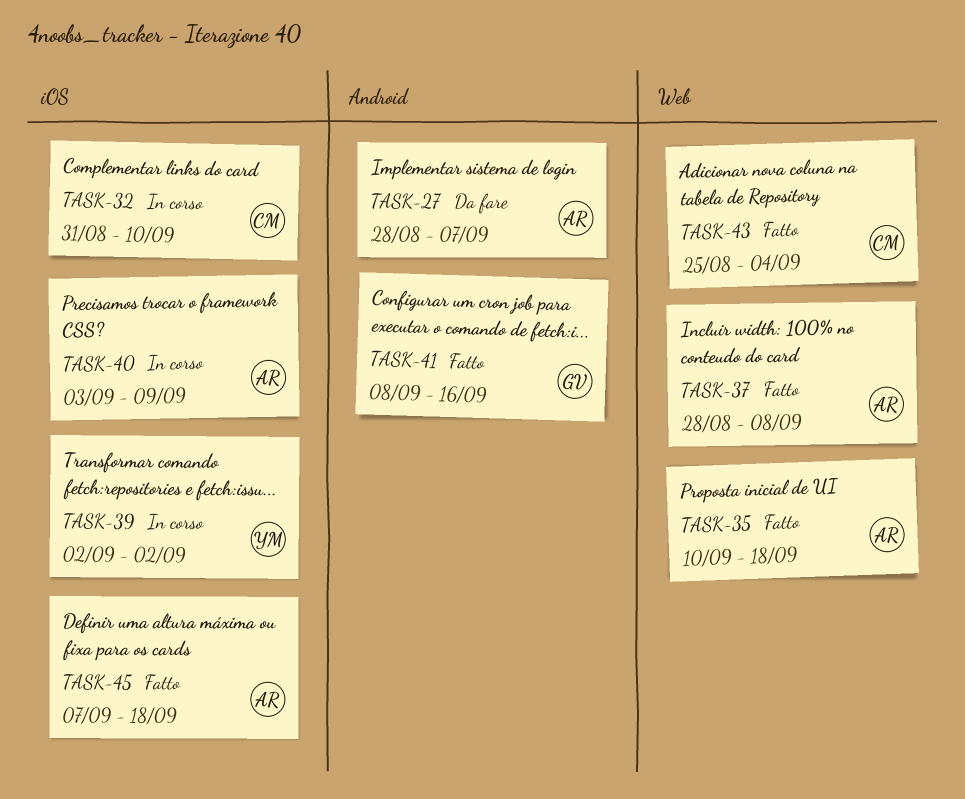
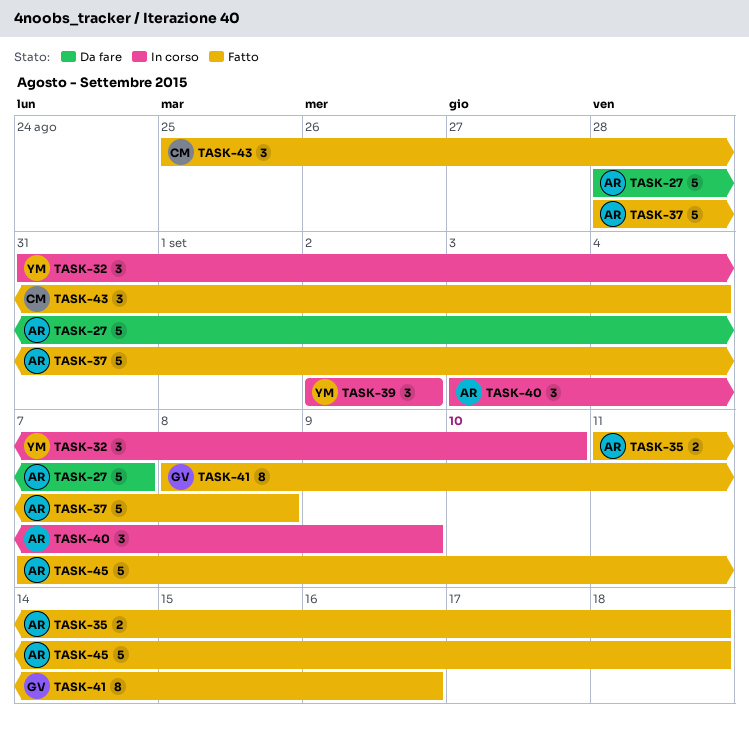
TASK-32, owner: CM -> YM
TASK-35, start: Sep 10 -> Sep 11

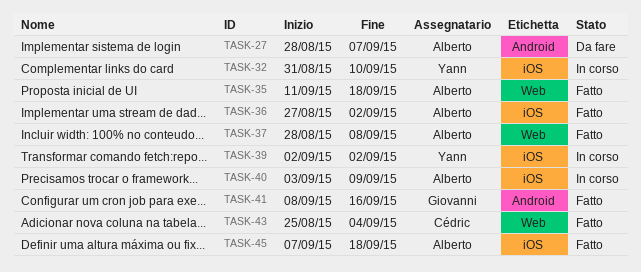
TASK-36: none -> present

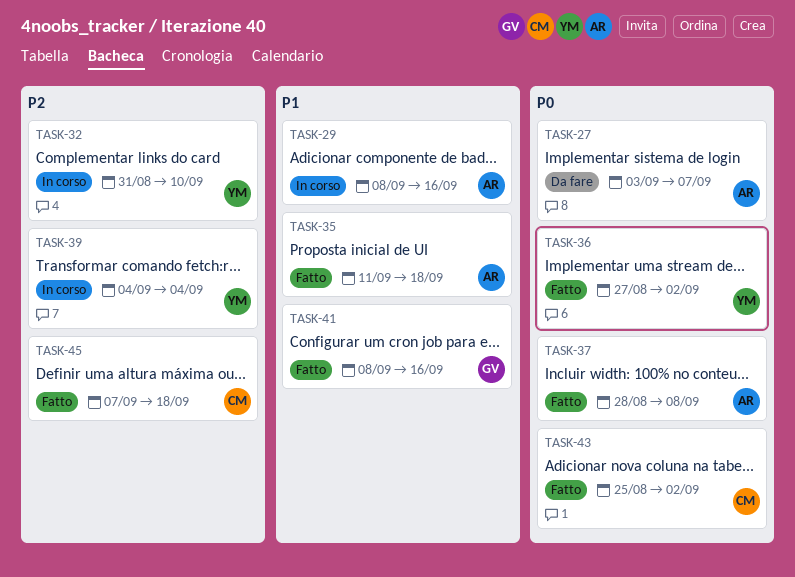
TASK-27, start: Aug 28 -> Sep 3
TASK-29: none -> present
TASK-36, owner: Alberto -> Yann
TASK-39, start: Sep 2 -> Sep 4
TASK-39, due: Sep 2 -> Sep 4
TASK-40: present -> none
TASK-43, due: Sep 4 -> Sep 2
TASK-45, owner: Alberto -> Cédric

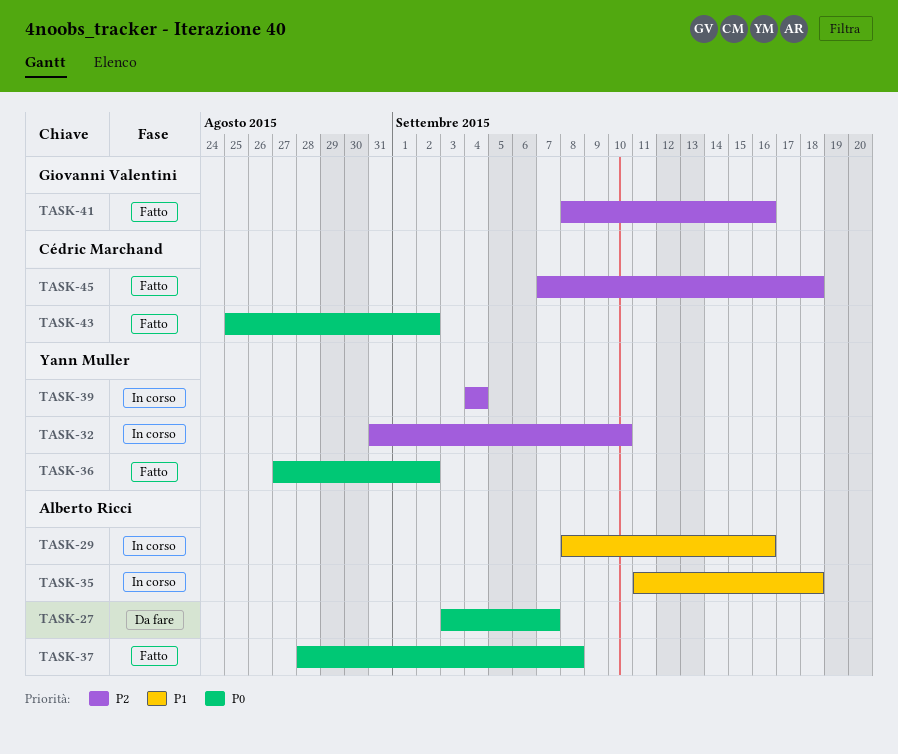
TASK-35, status: Fatto -> In corso
TASK-41, priority: P1 -> P2

